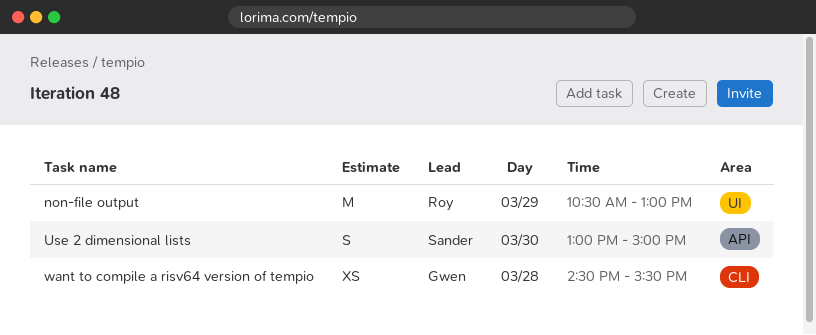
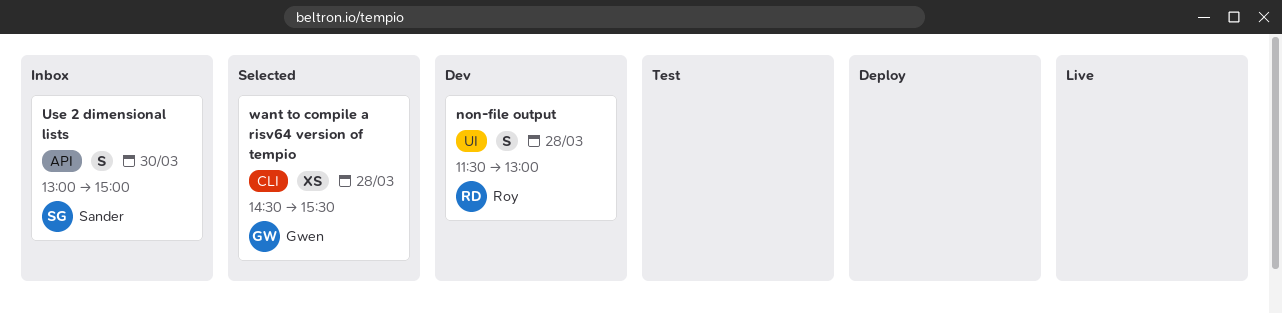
non-file output, estimate: M -> S
non-file output, day: Mar 29 -> Mar 28
non-file output, begins: 10:30 -> 11:30

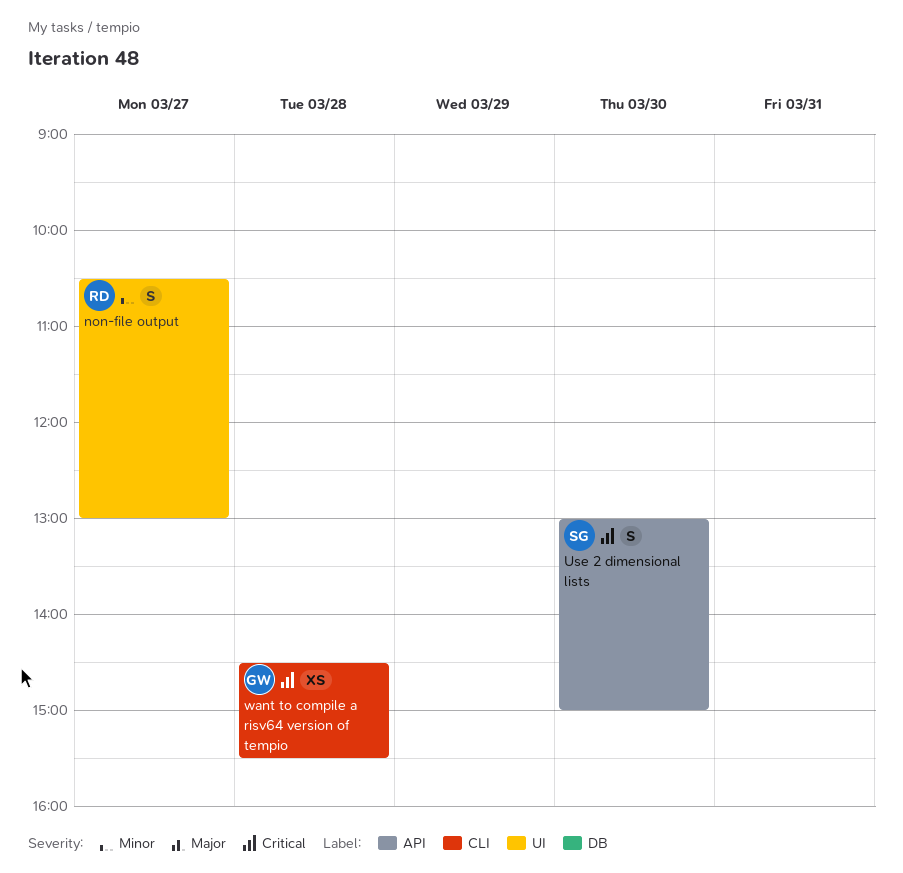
non-file output, day: Mar 28 -> Mar 27
non-file output, begins: 11:30 -> 10:30

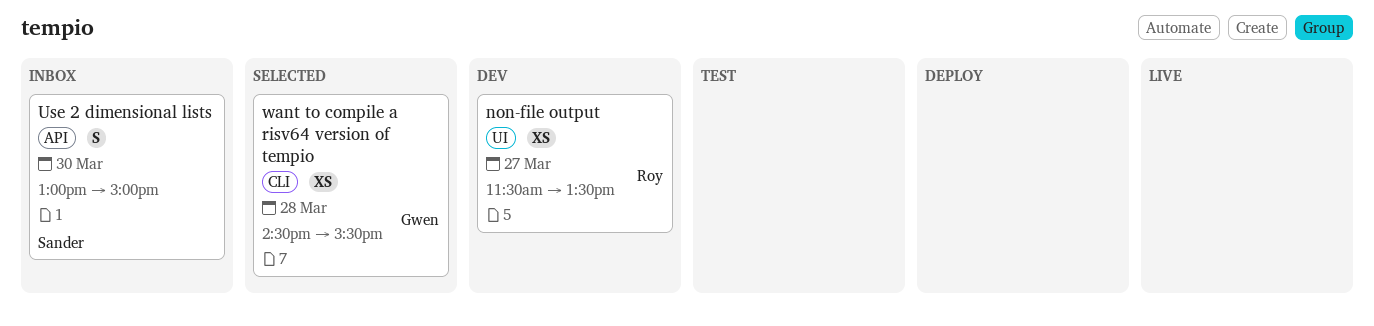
non-file output, estimate: S -> XS
non-file output, begins: 10:30 -> 11:30
non-file output, ends: 13:00 -> 13:30

